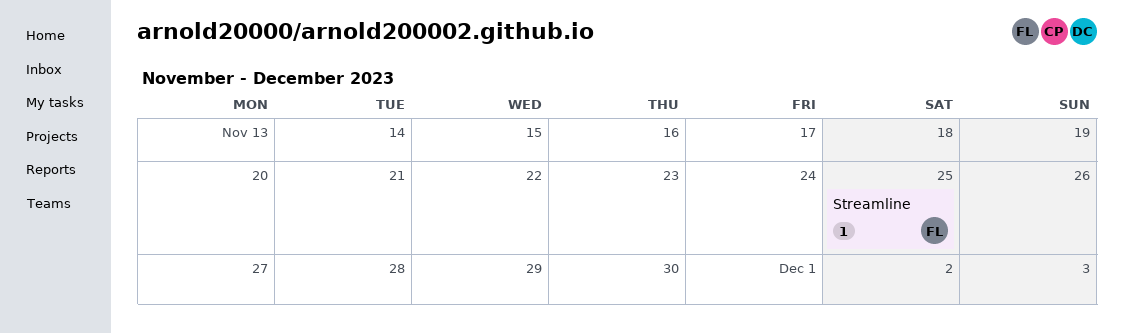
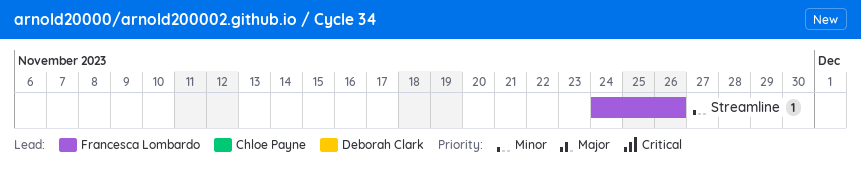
Streamline, due: Nov 25 -> Nov 26

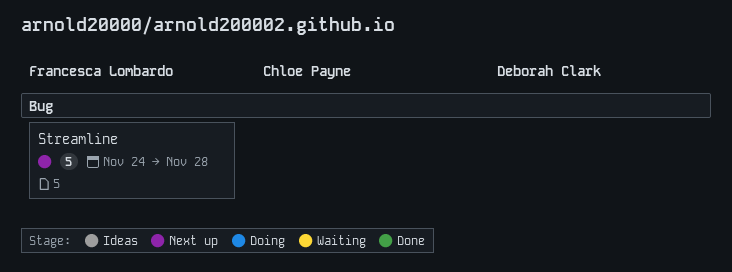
Streamline, estimate: 1 -> 5
Streamline, due: Nov 26 -> Nov 28

